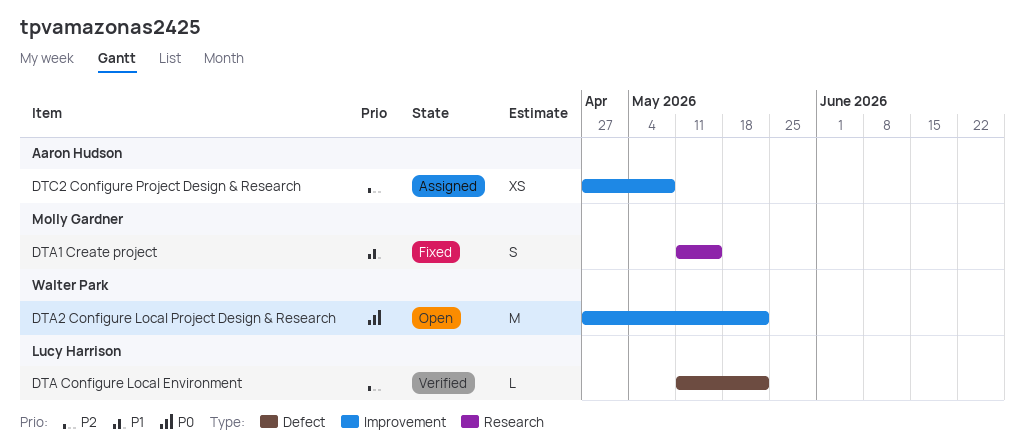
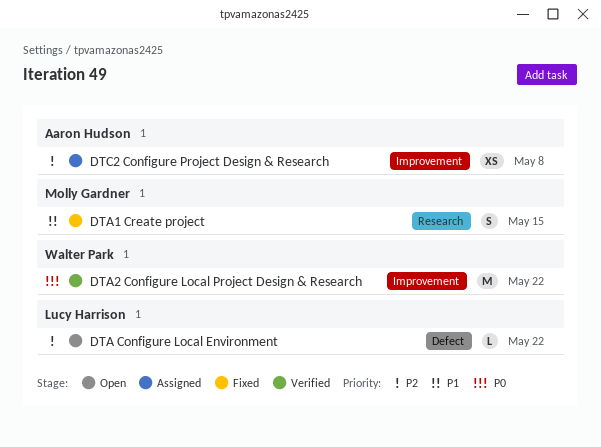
DTA Configure Local Environment, status: Verified -> Open
DTA2 Configure Local Project Design & Research, status: Open -> Verified

